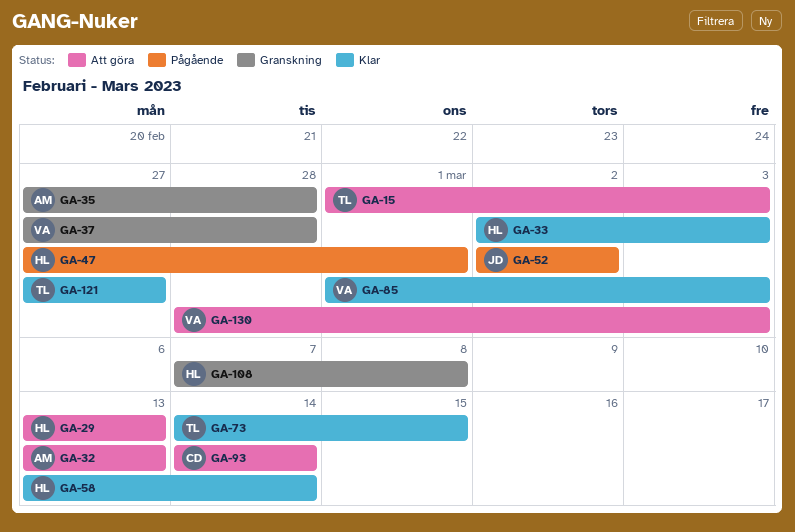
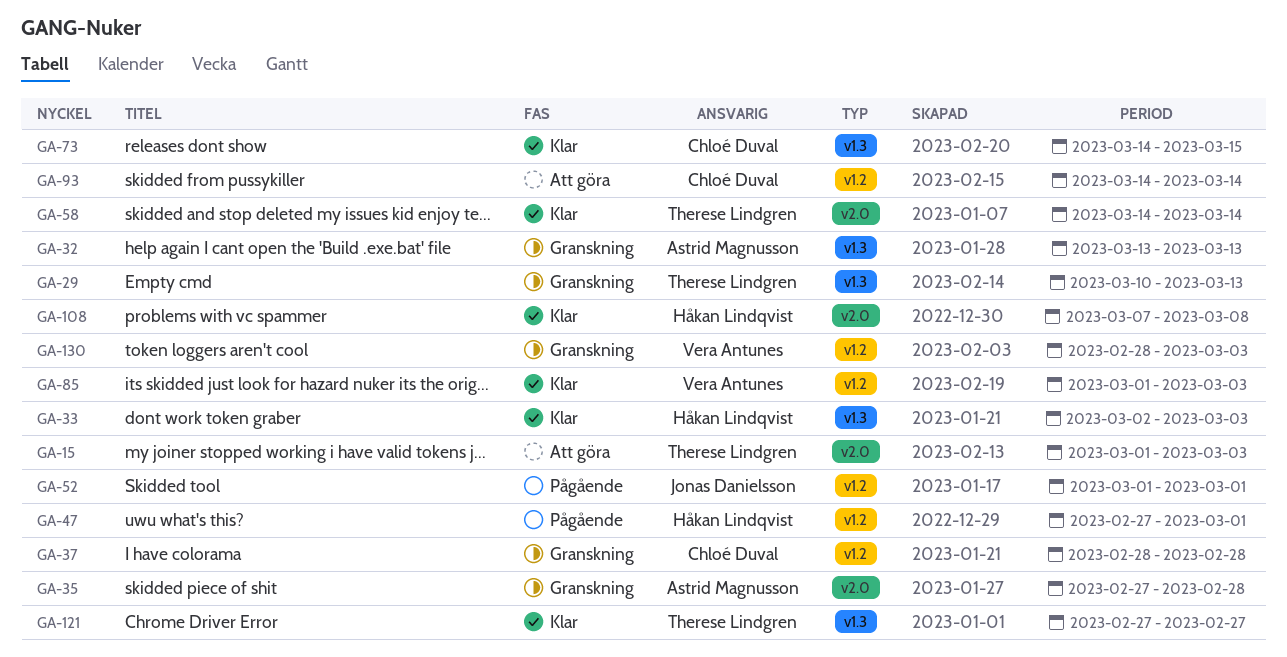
GA-29, status: Att göra -> Granskning
GA-29, owner: Håkan Lindqvist -> Therese Lindgren
GA-29, start: Mar 13 -> Mar 10
GA-32, status: Att göra -> Granskning
GA-37, owner: Vera Antunes -> Chloé Duval
GA-37, start: Feb 27 -> Feb 28
GA-52, start: Mar 2 -> Mar 1
GA-52, due: Mar 2 -> Mar 1
GA-58, owner: Håkan Lindqvist -> Therese Lindgren
GA-58, start: Mar 13 -> Mar 14
GA-73, owner: Therese Lindgren -> Chloé Duval
GA-108, status: Granskning -> Klar
GA-130, status: Att göra -> Granskning

